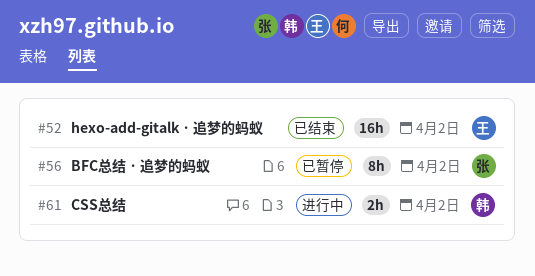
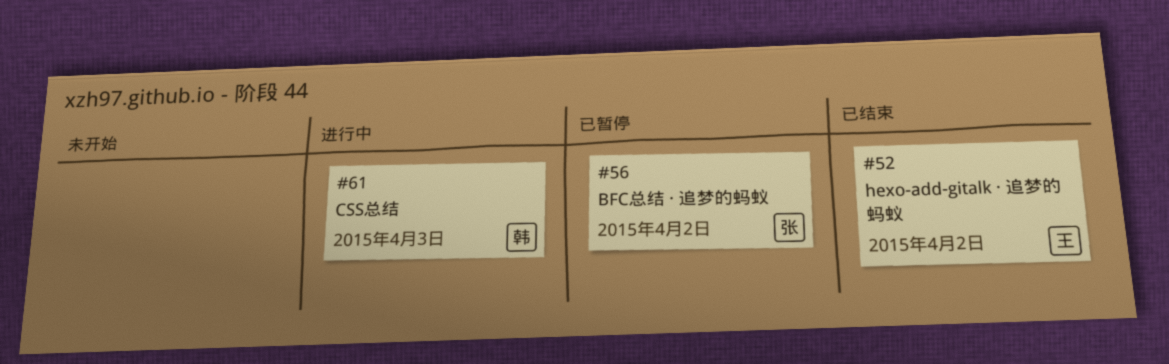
#61, due: Apr 2 -> Apr 3

